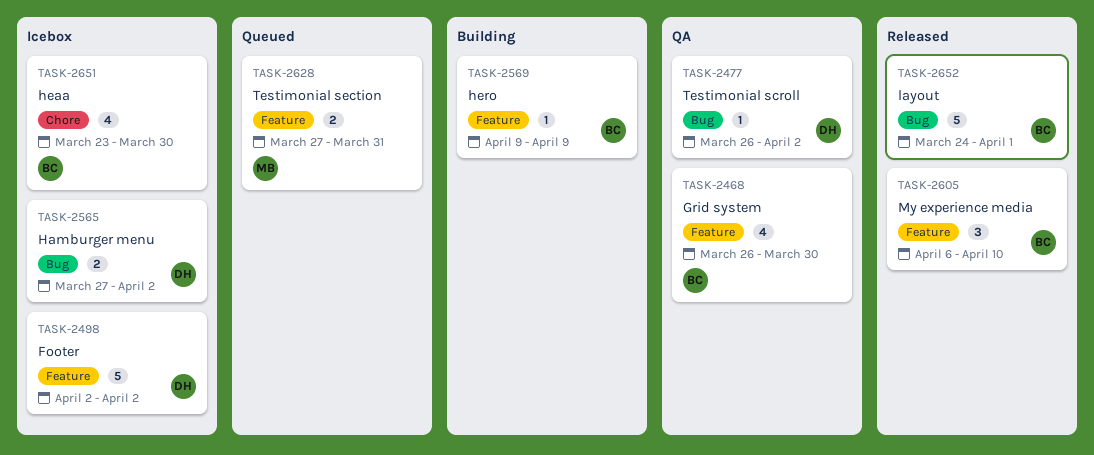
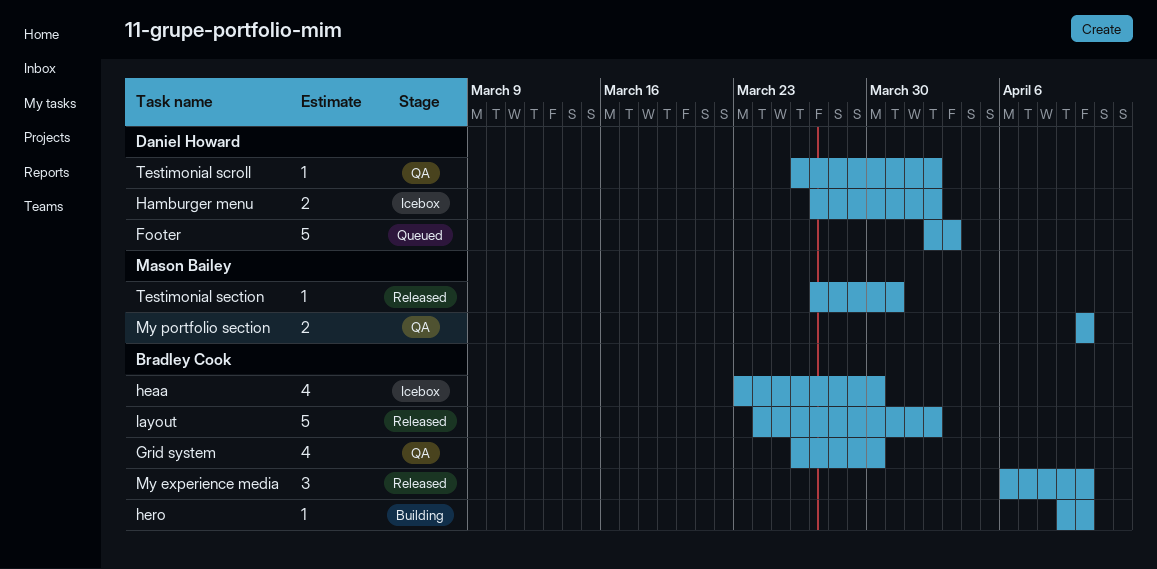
Footer, status: Icebox -> Queued
Footer, due: Apr 2 -> Apr 3
hero, due: Apr 9 -> Apr 10
layout, due: Apr 1 -> Apr 2
My portfolio section: none -> present
Testimonial section, status: Queued -> Released
Testimonial section, estimate: 2 -> 1

